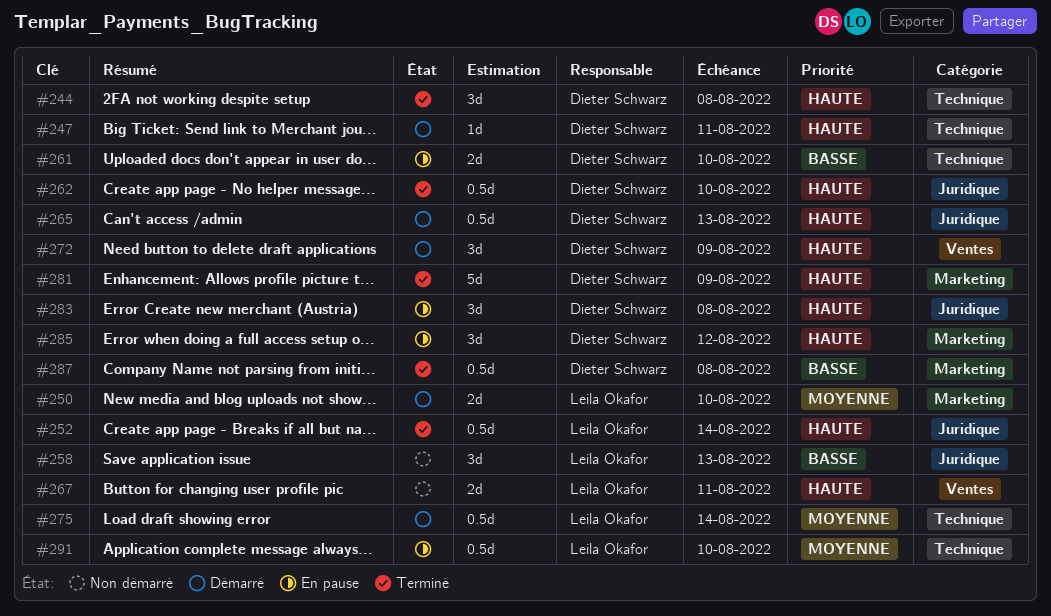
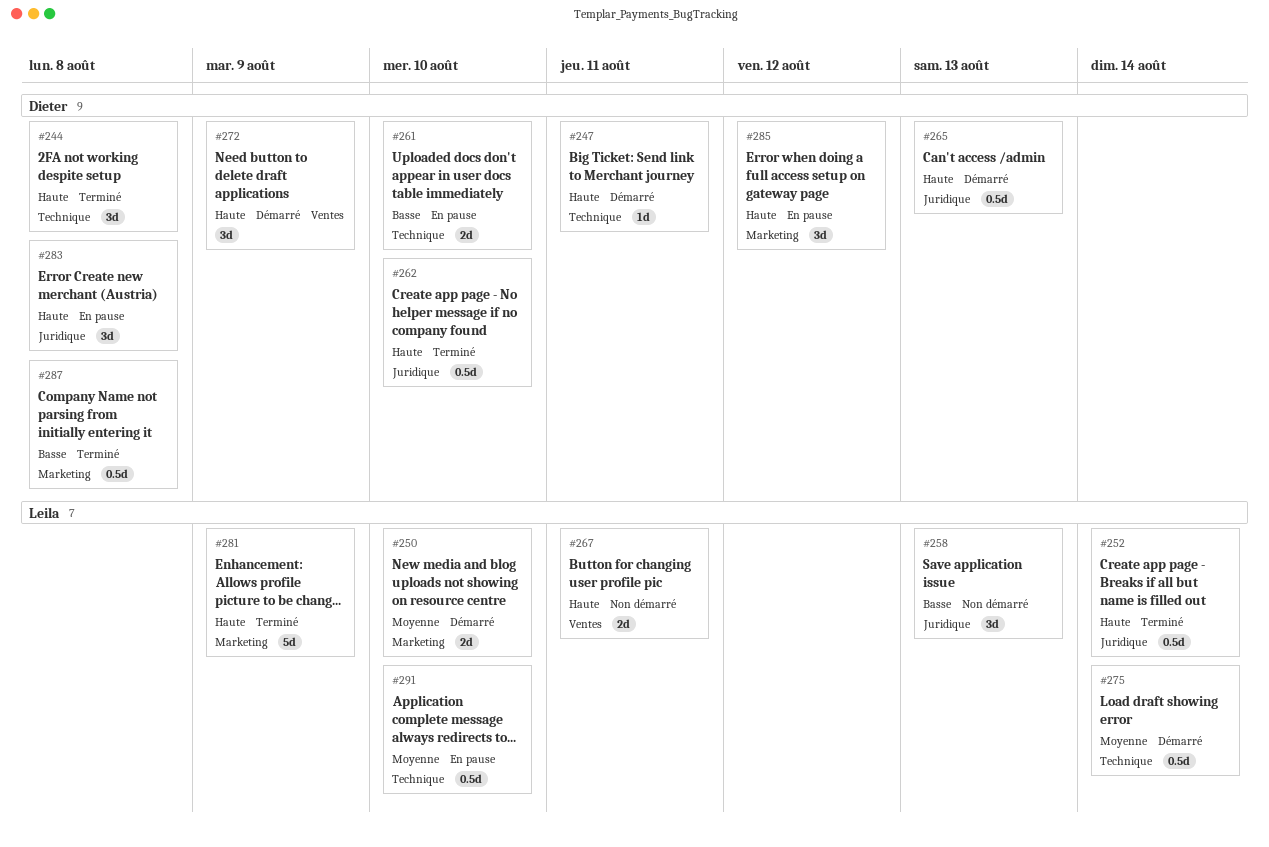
#281, owner: Dieter Schwarz -> Leila Okafor

